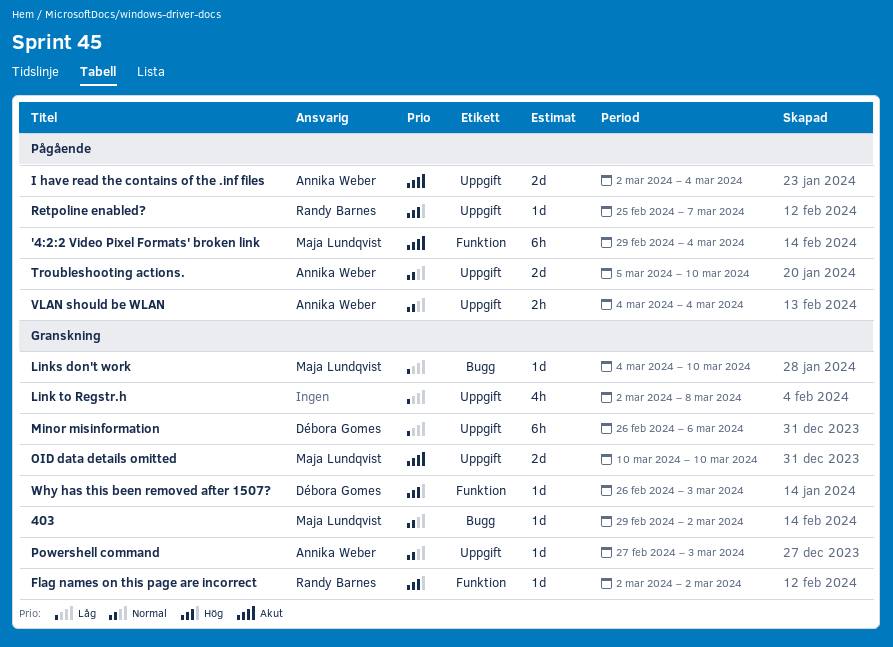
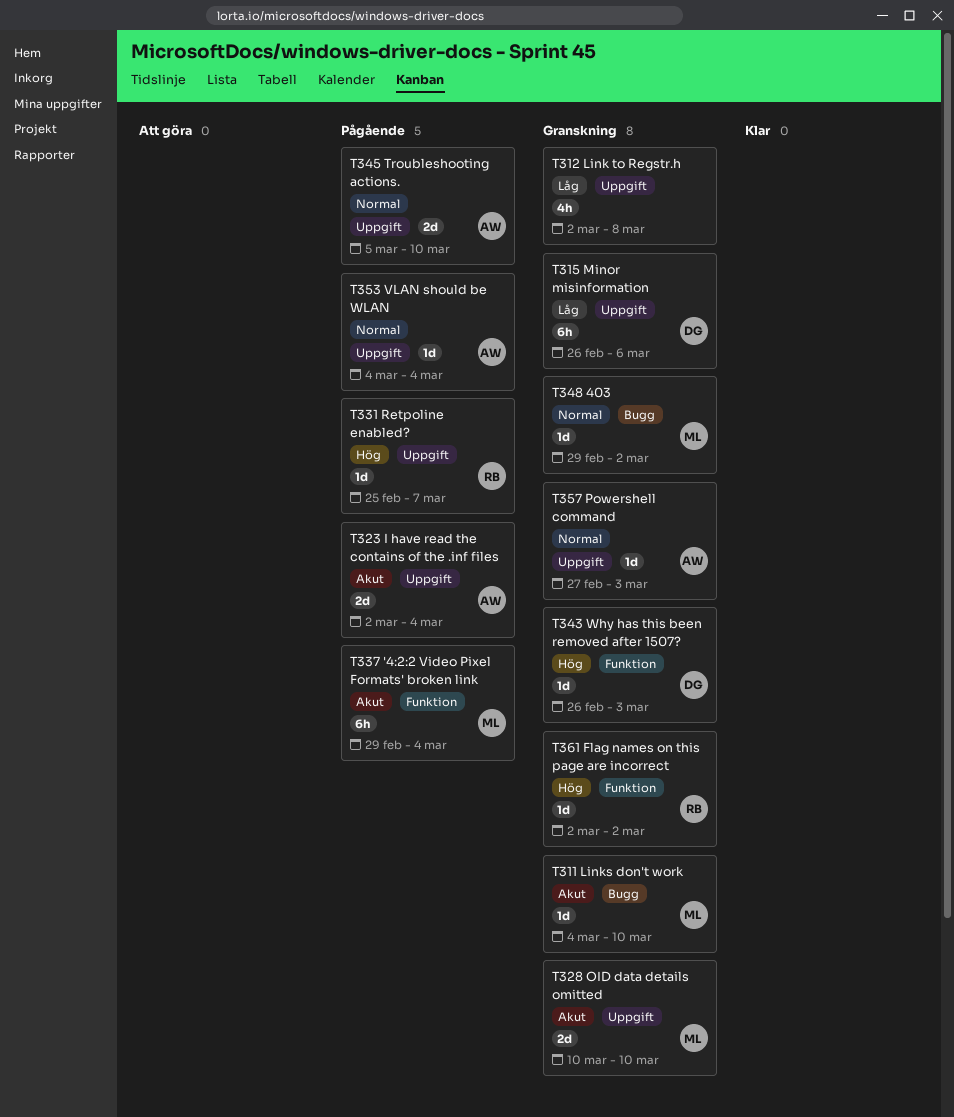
Links don't work, priority: Låg -> Akut
VLAN should be WLAN, estimate: 2h -> 1d

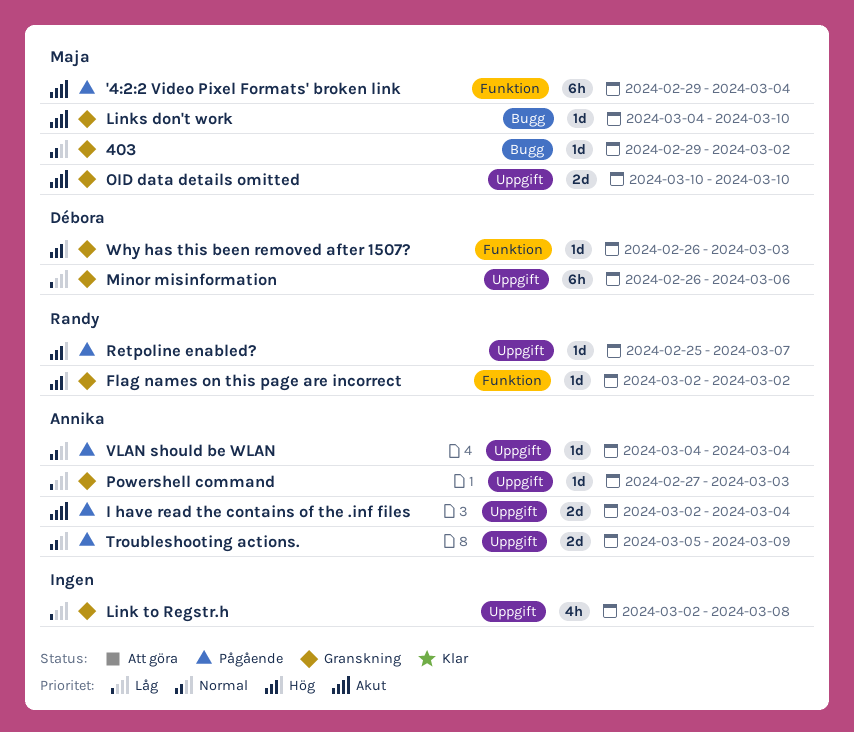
Powershell command, priority: Normal -> Låg
Troubleshooting actions., due: Mar 10 -> Mar 9

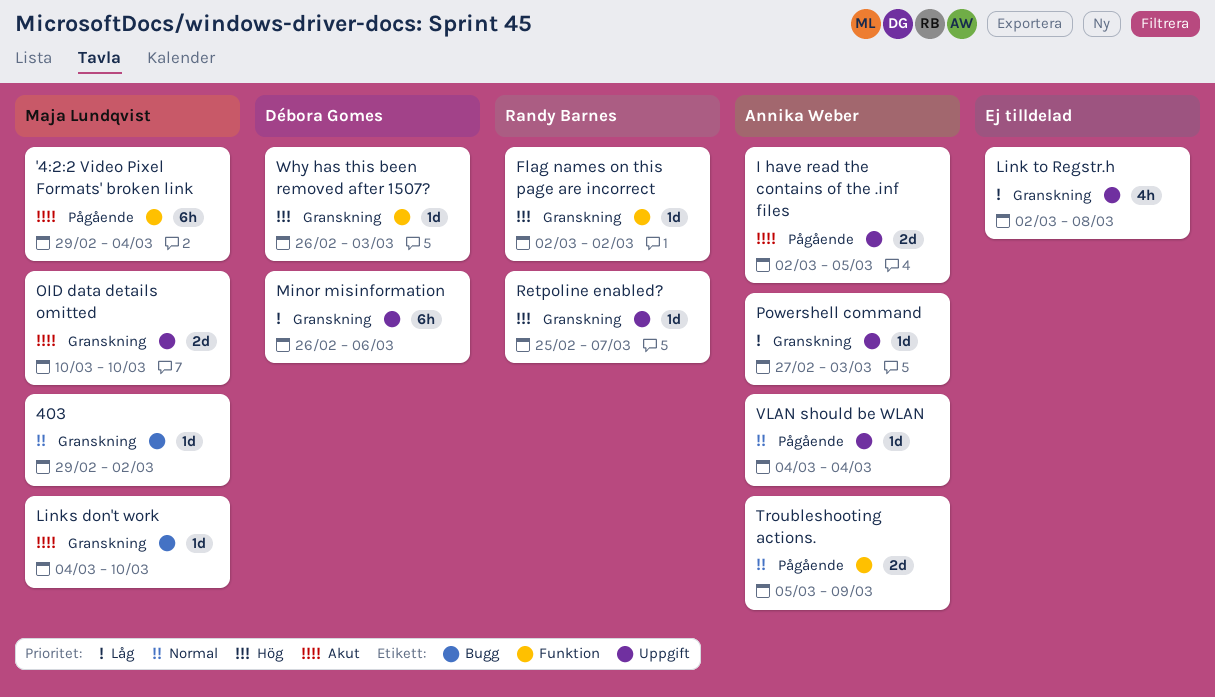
I have read the contains of the .inf files, due: Mar 4 -> Mar 5
Retpoline enabled?, status: Pågående -> Granskning
Troubleshooting actions., label: Uppgift -> Funktion

